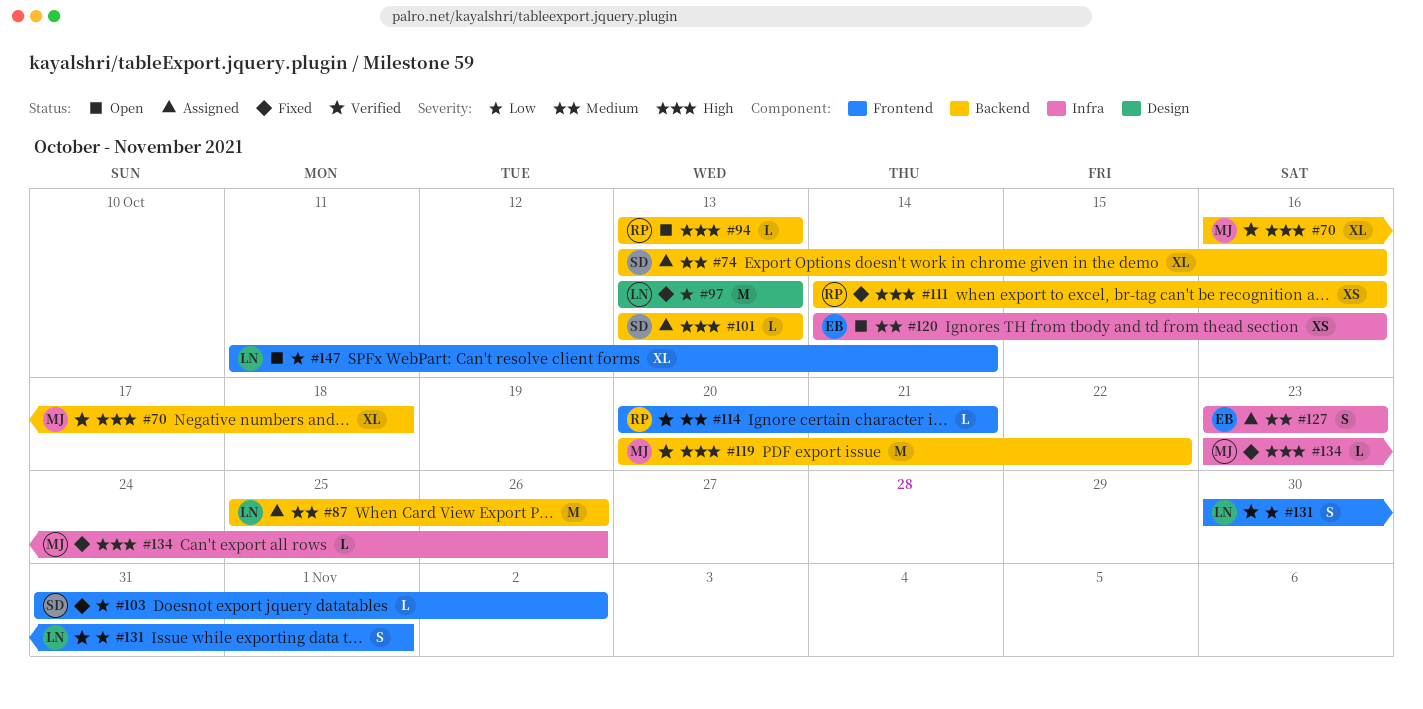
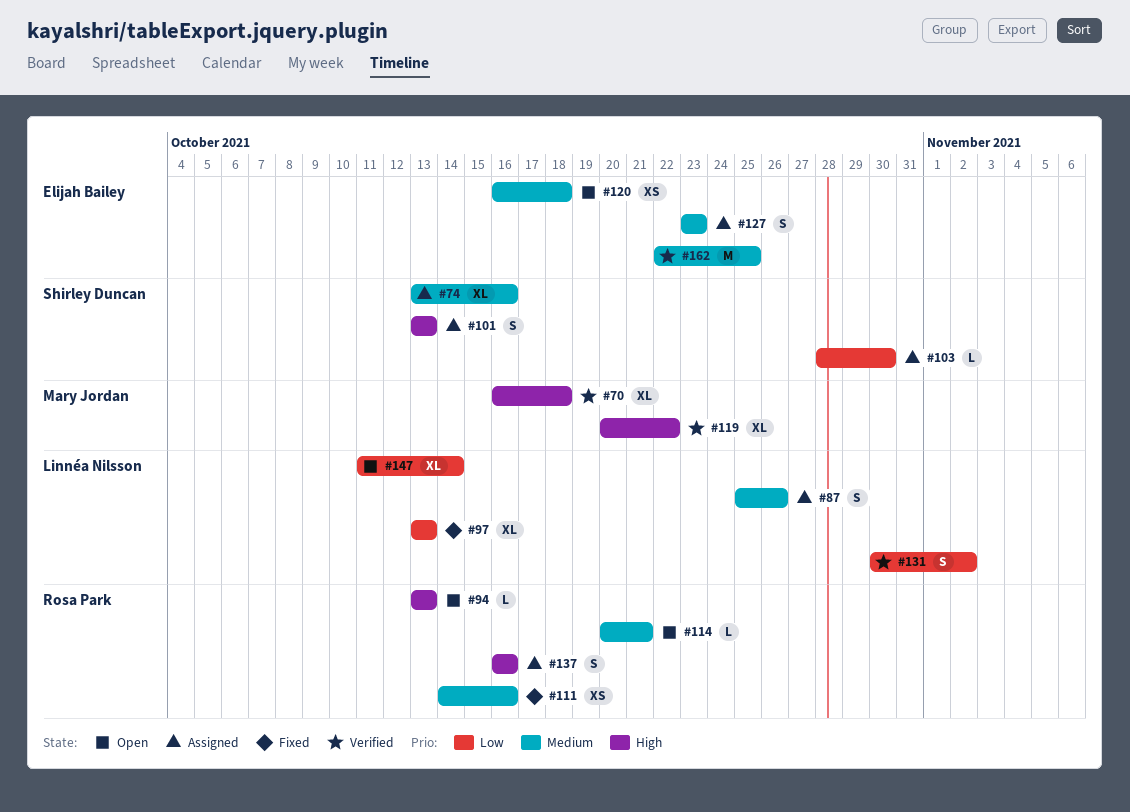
#87, estimate: M -> S
#97, estimate: M -> XL
#101, estimate: L -> S
#103, status: Fixed -> Assigned
#103, start: Oct 31 -> Oct 28
#103, due: Nov 2 -> Oct 30
#111, priority: High -> Medium
#114, status: Verified -> Open
#119, estimate: M -> XL
#120, start: Oct 14 -> Oct 16
#120, due: Oct 16 -> Oct 18
#131, due: Nov 1 -> Nov 2
#134: present -> none
#137: none -> present
#162: none -> present

